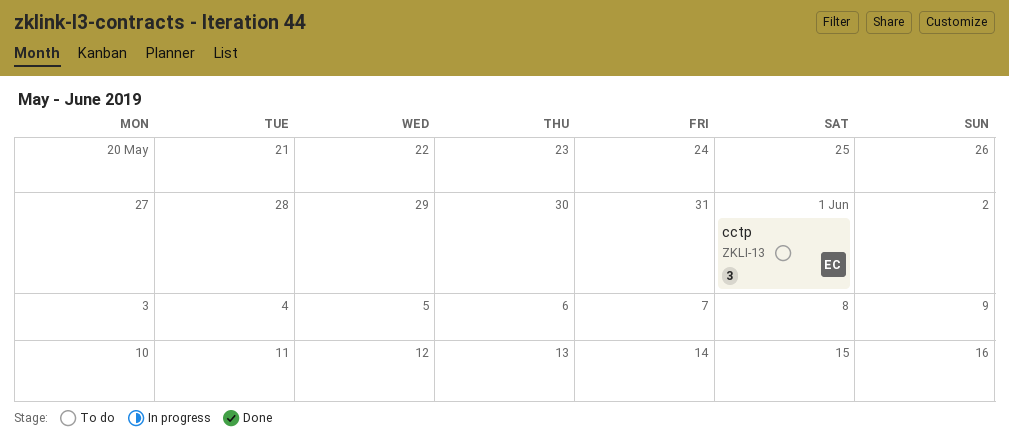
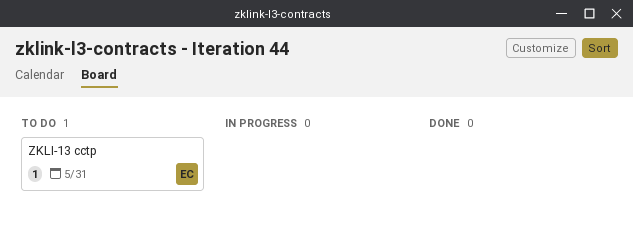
ZKLI-13, estimate: 3 -> 1
ZKLI-13, due: Jun 1 -> May 31

